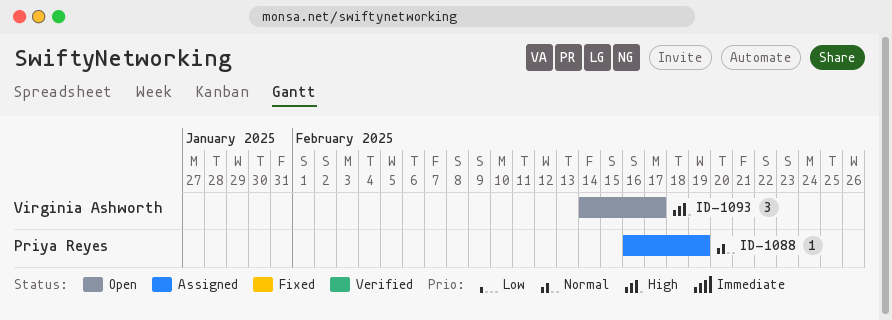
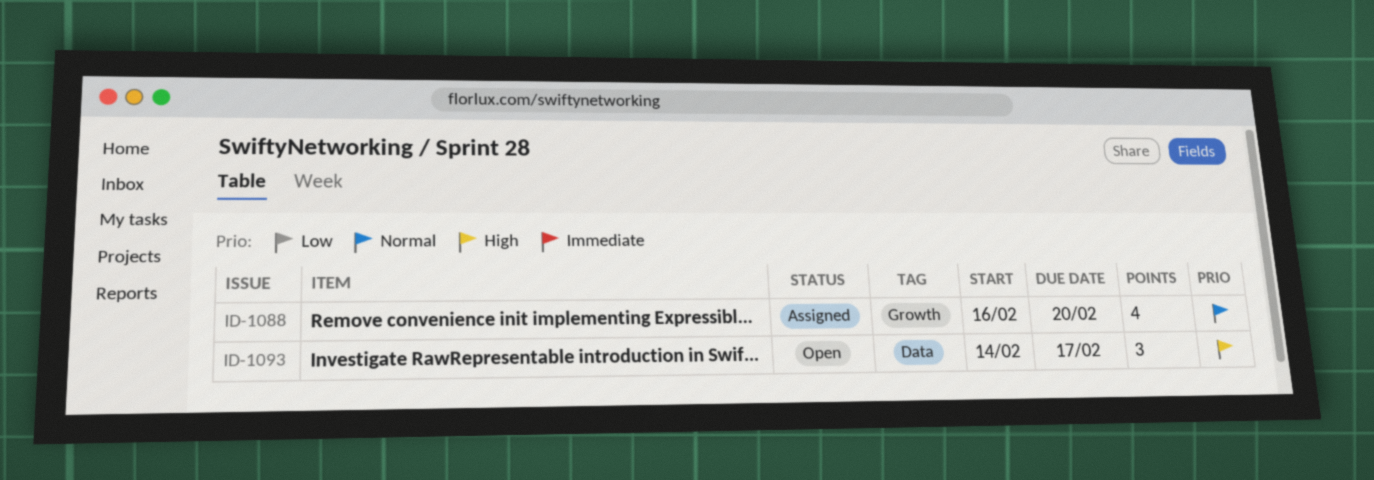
ID-1088, estimate: 1 -> 4
ID-1088, due: Feb 19 -> Feb 20

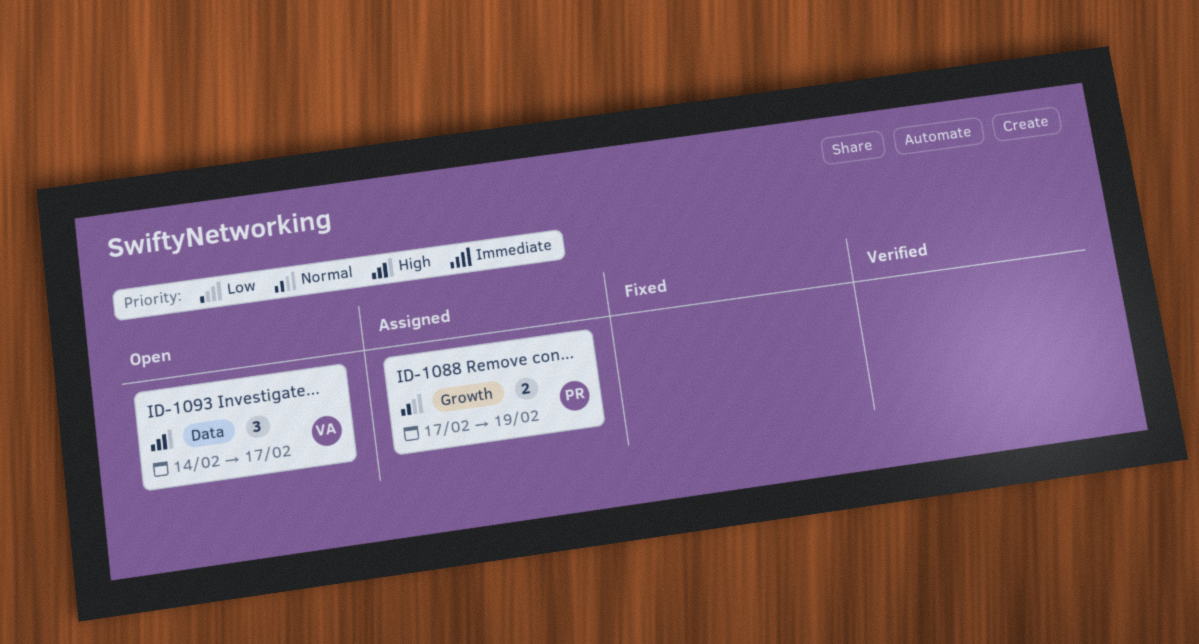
ID-1088, estimate: 4 -> 2
ID-1088, start: Feb 16 -> Feb 17
ID-1088, due: Feb 20 -> Feb 19

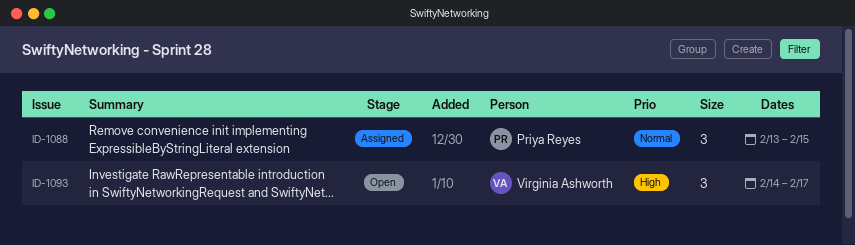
ID-1088, estimate: 2 -> 3
ID-1088, start: Feb 17 -> Feb 13
ID-1088, due: Feb 19 -> Feb 15

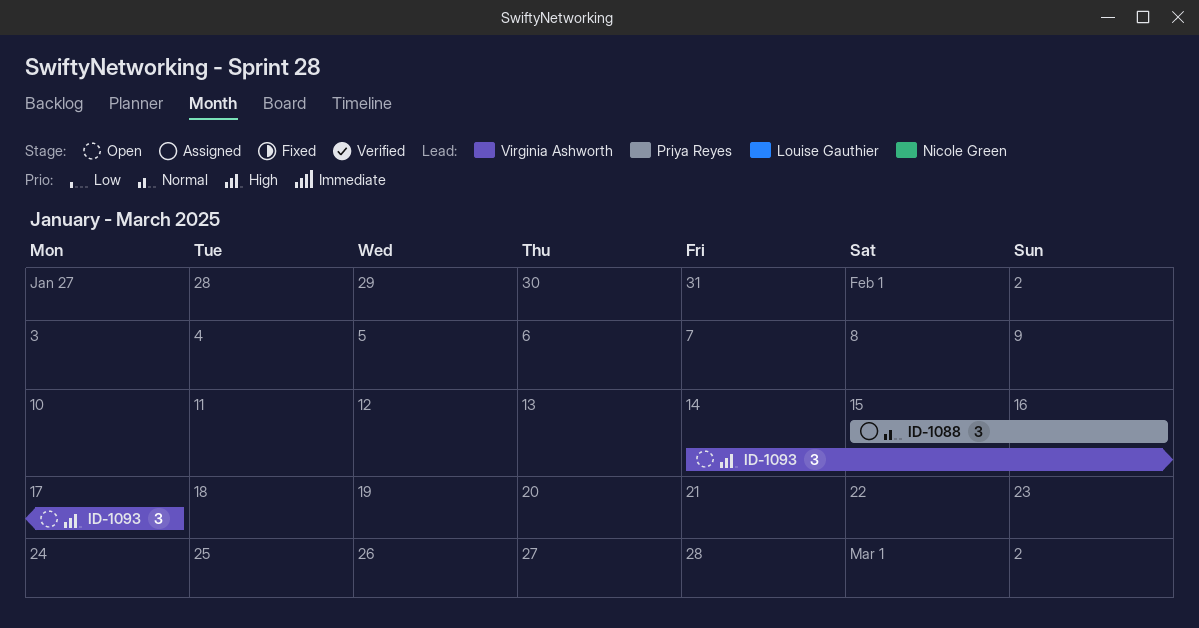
ID-1088, start: Feb 13 -> Feb 15
ID-1088, due: Feb 15 -> Feb 16

